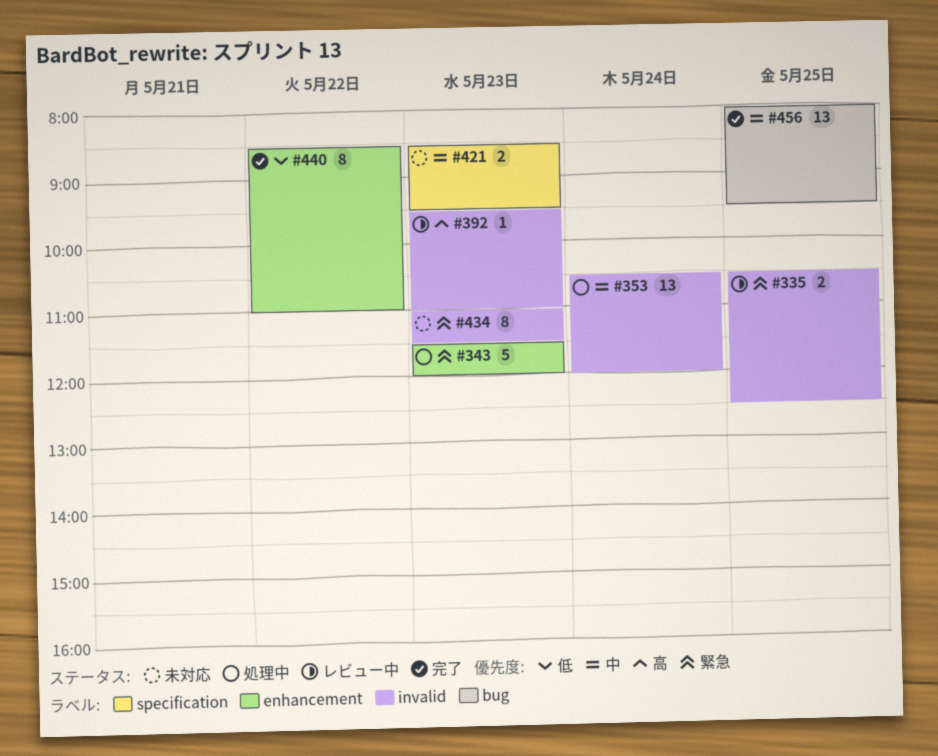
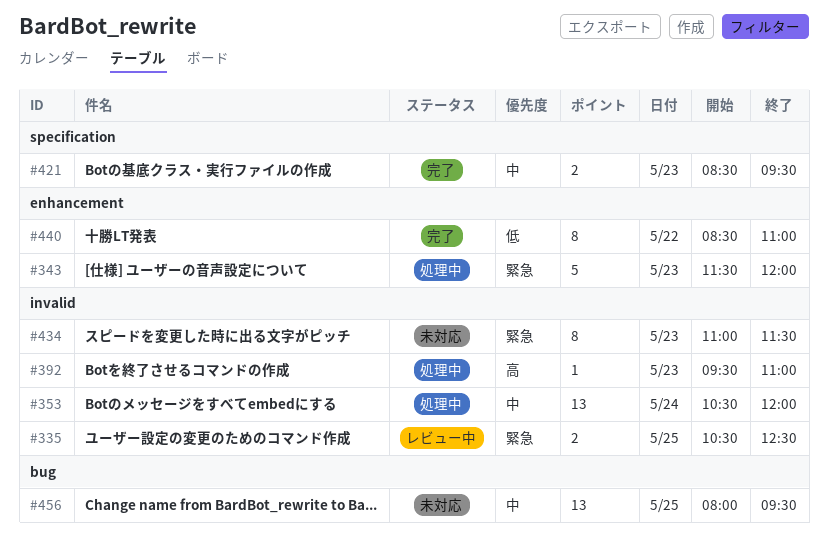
#392, status: レビュー中 -> 処理中
#421, status: 未対応 -> 完了
#456, status: 完了 -> 未対応

